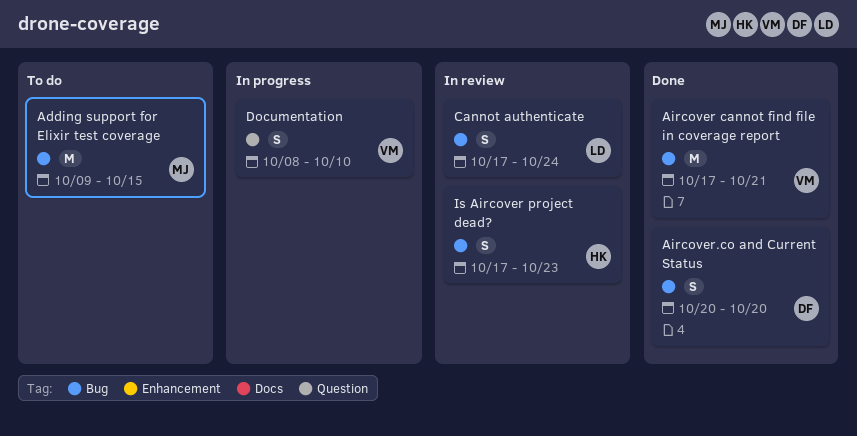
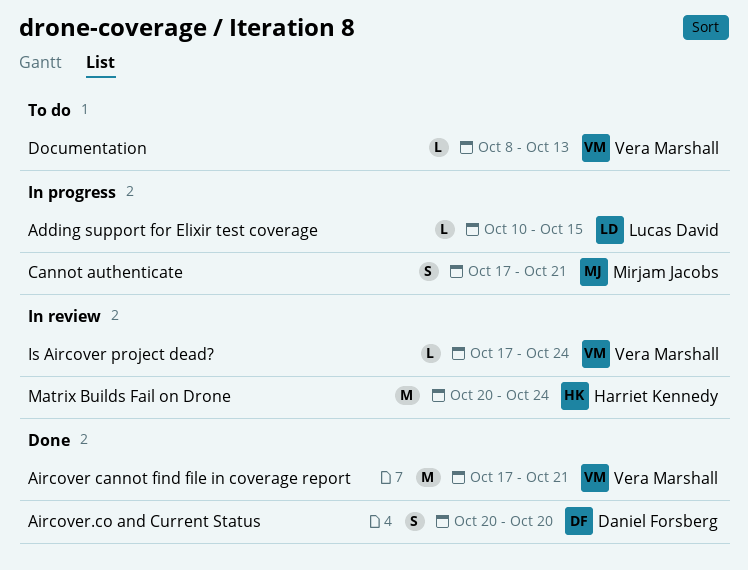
Adding support for Elixir test coverage, status: To do -> In progress
Adding support for Elixir test coverage, owner: Mirjam Jacobs -> Lucas David
Adding support for Elixir test coverage, estimate: M -> L
Adding support for Elixir test coverage, start: Oct 9 -> Oct 10
Cannot authenticate, status: In review -> In progress
Cannot authenticate, owner: Lucas David -> Mirjam Jacobs
Cannot authenticate, due: Oct 24 -> Oct 21
Documentation, status: In progress -> To do
Documentation, estimate: S -> L
Documentation, due: Oct 10 -> Oct 13
Is Aircover project dead?, owner: Harriet Kennedy -> Vera Marshall
Is Aircover project dead?, estimate: S -> L
Is Aircover project dead?, due: Oct 23 -> Oct 24
Matrix Builds Fail on Drone: none -> present

